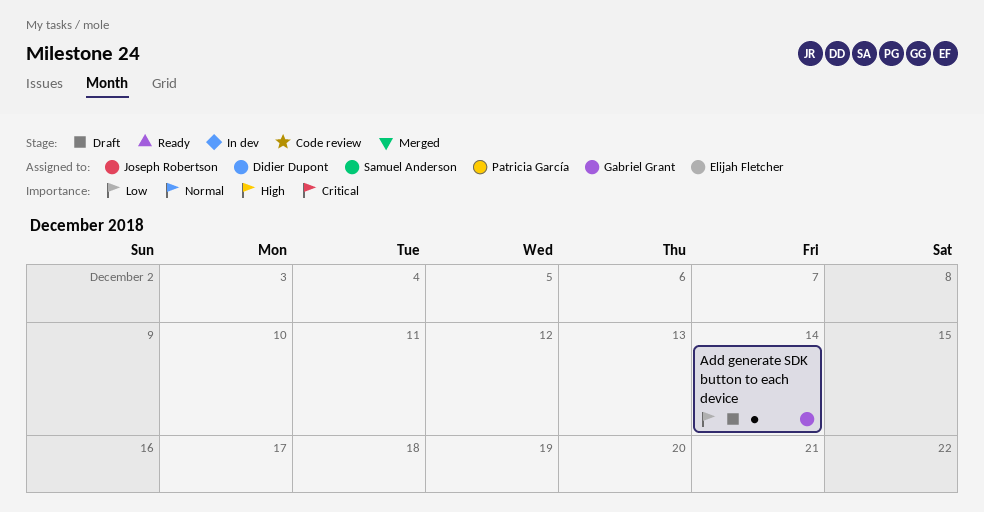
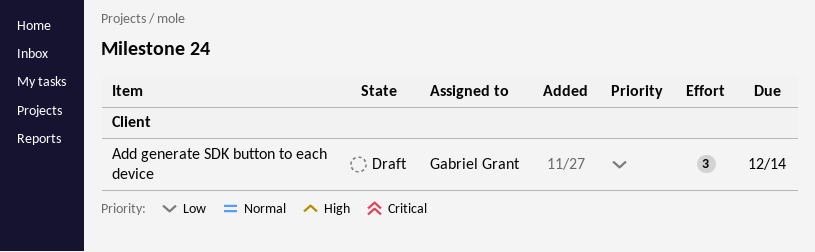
Add generate SDK button to each device, estimate: 1 -> 3

